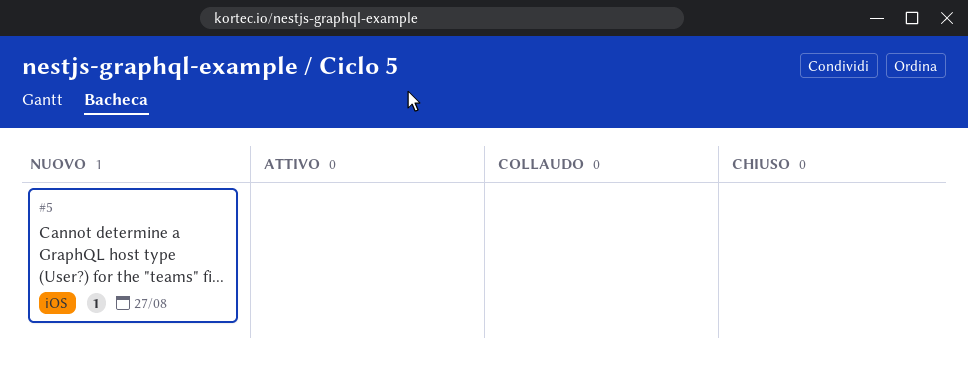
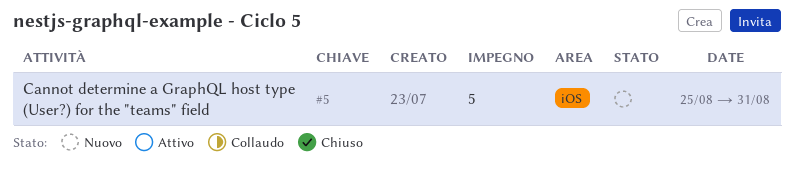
#5, estimate: 1 -> 5
#5, due: Aug 27 -> Aug 31

